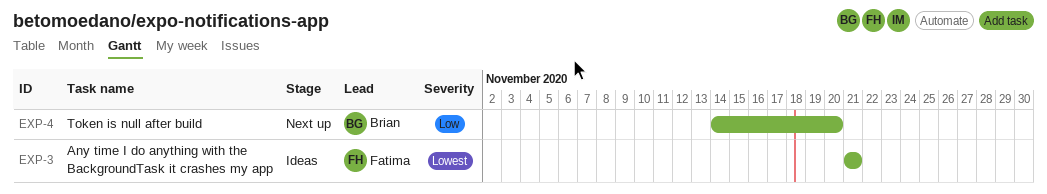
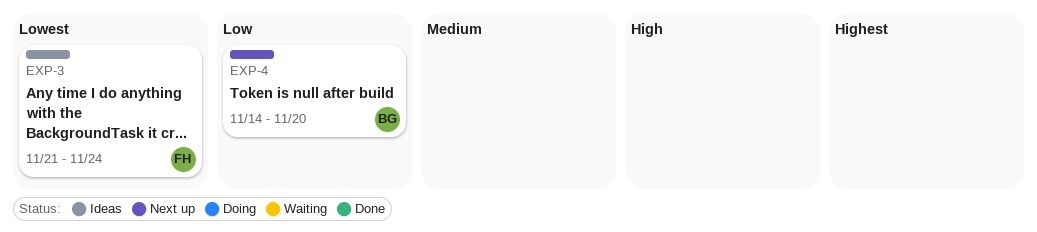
EXP-3, due: Nov 21 -> Nov 24

